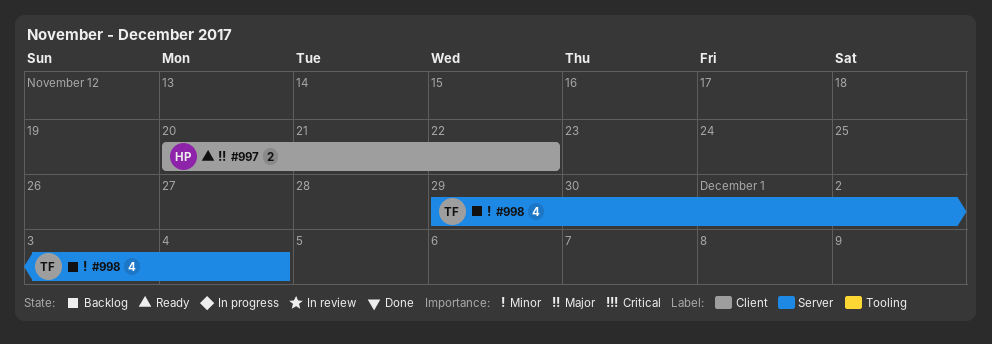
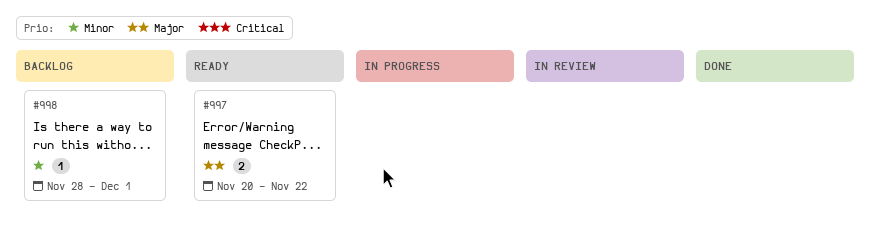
#998, estimate: 4 -> 1
#998, start: Nov 29 -> Nov 28
#998, due: Dec 4 -> Dec 1

